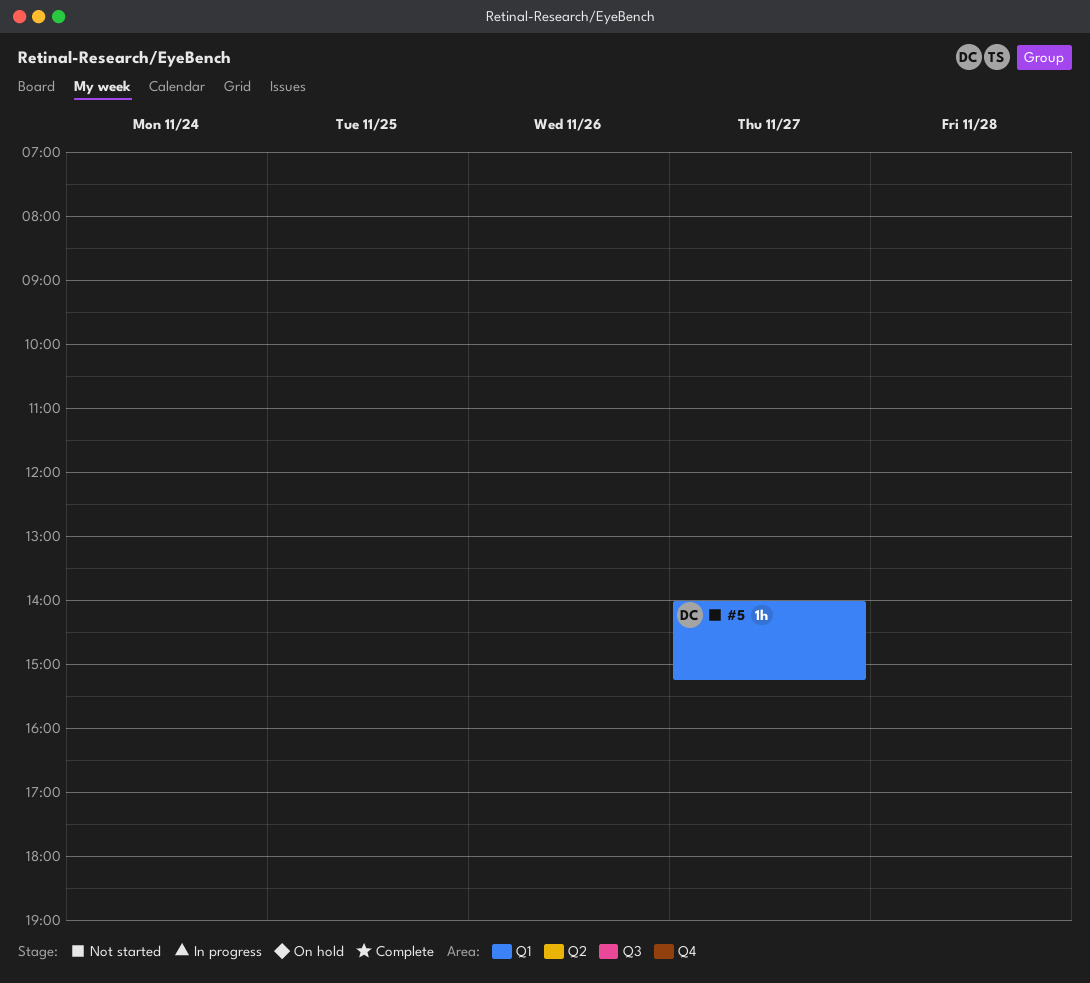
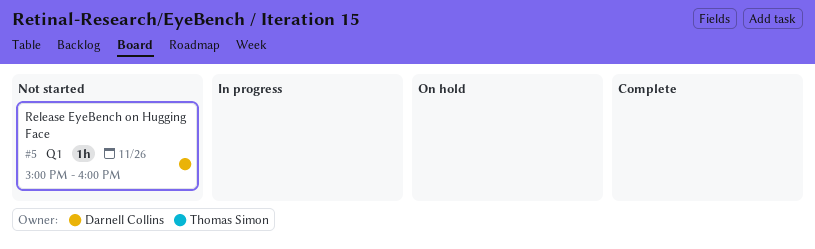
#5, day: Nov 27 -> Nov 26
#5, begins: 14:00 -> 15:00
#5, ends: 15:15 -> 16:00

